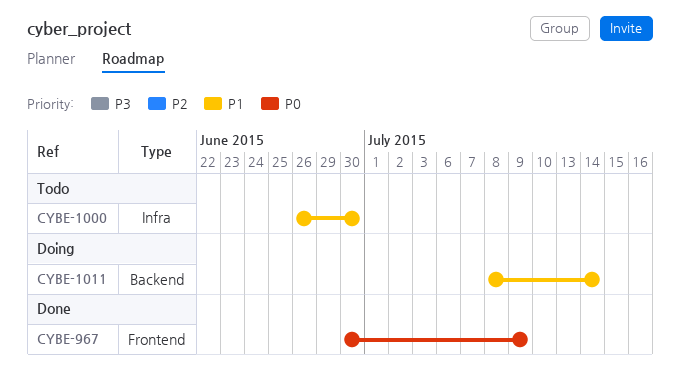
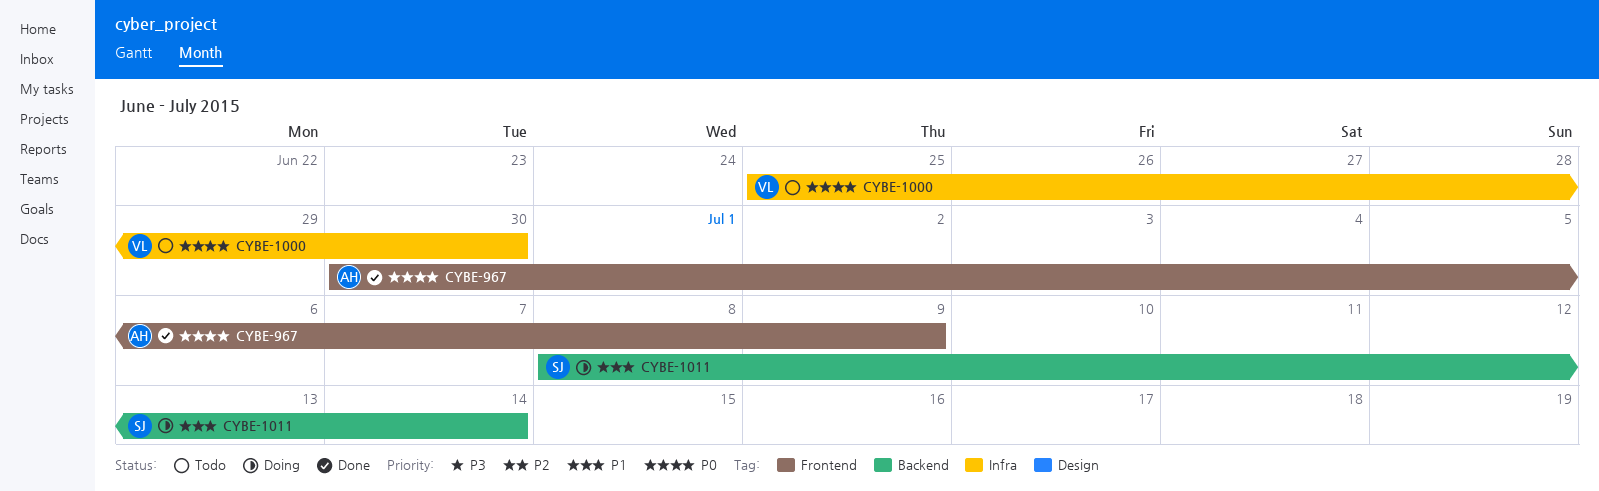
CYBE-1000, priority: P1 -> P0
CYBE-1000, start: Jun 26 -> Jun 25

